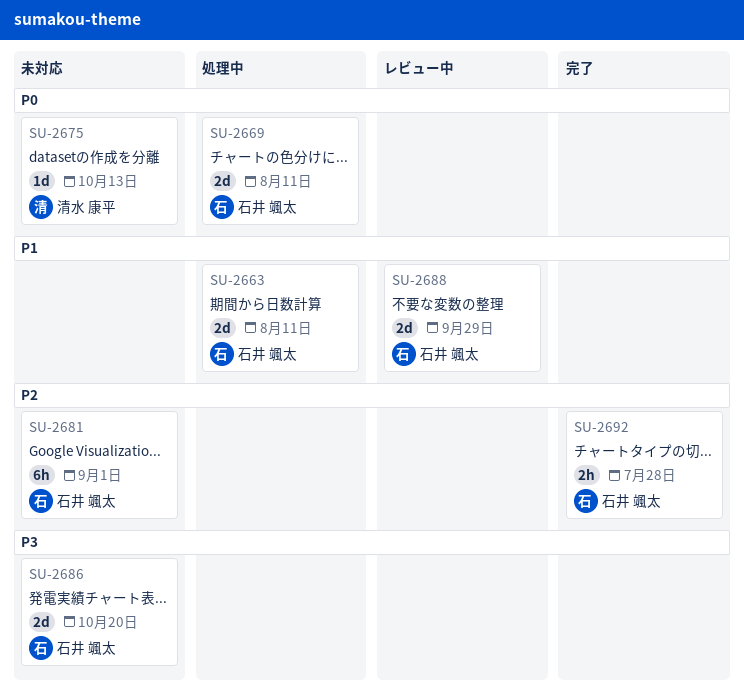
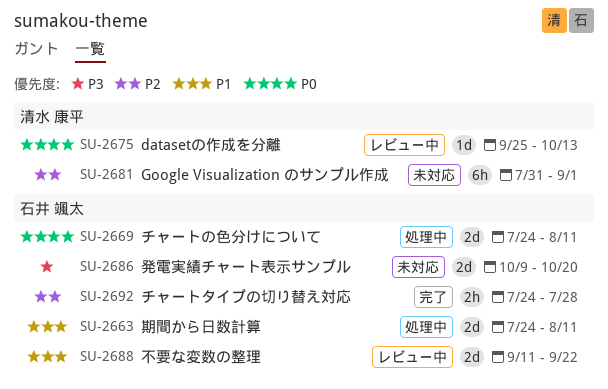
SU-2675, status: 未対応 -> レビュー中
SU-2681, owner: 石井 颯太 -> 清水 康平
SU-2688, due: Sep 29 -> Sep 22

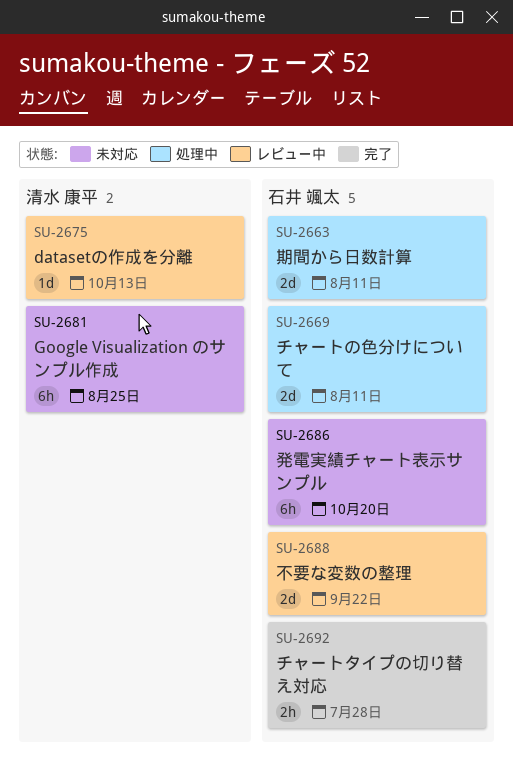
SU-2681, due: Sep 1 -> Aug 25
SU-2686, estimate: 2d -> 6h

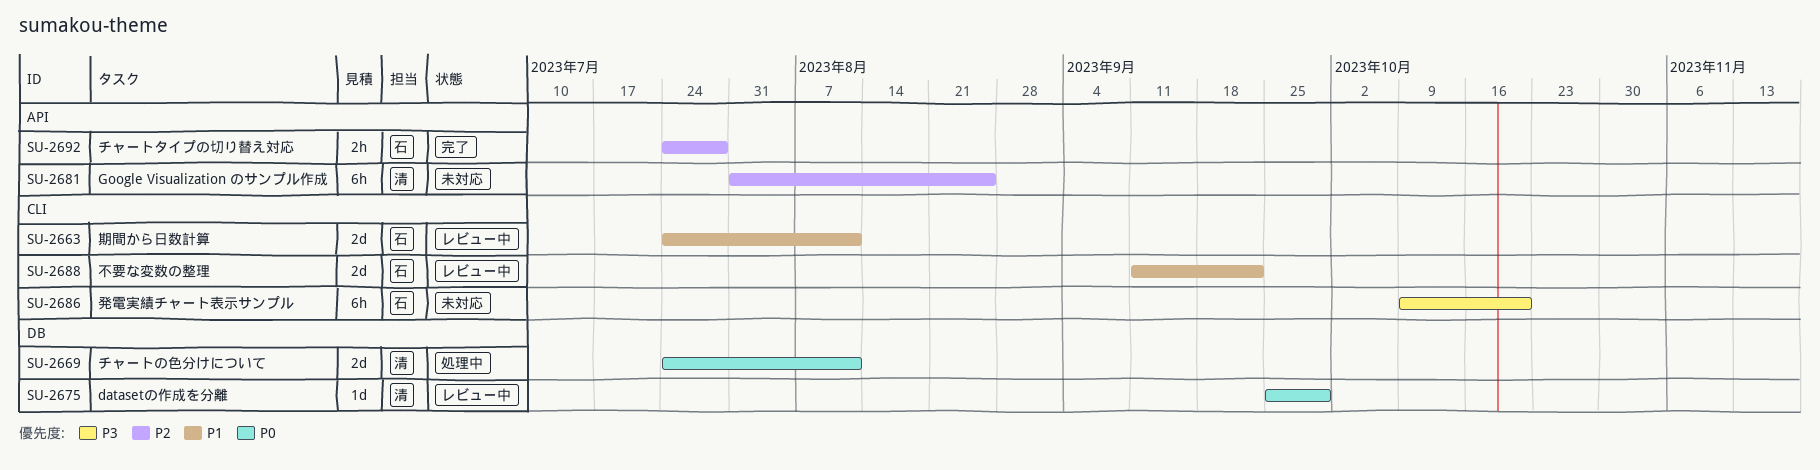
SU-2663, status: 処理中 -> レビュー中
SU-2669, owner: 石井 颯太 -> 清水 康平
SU-2675, due: Oct 13 -> Sep 29

